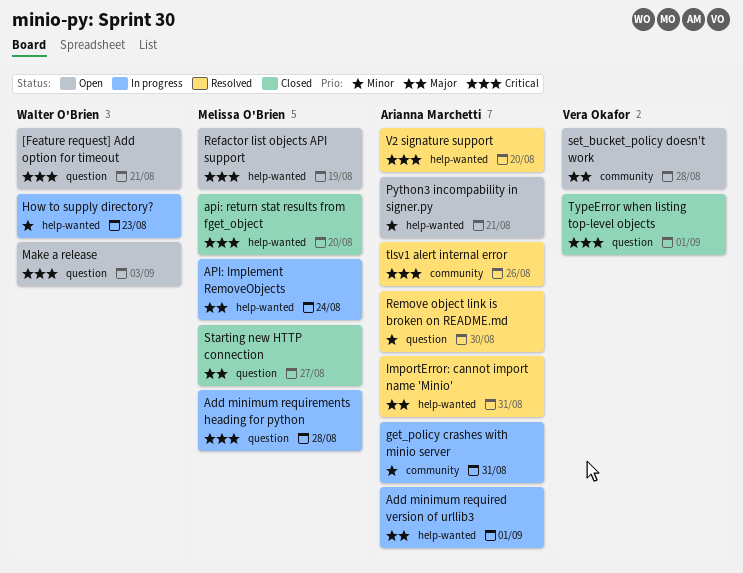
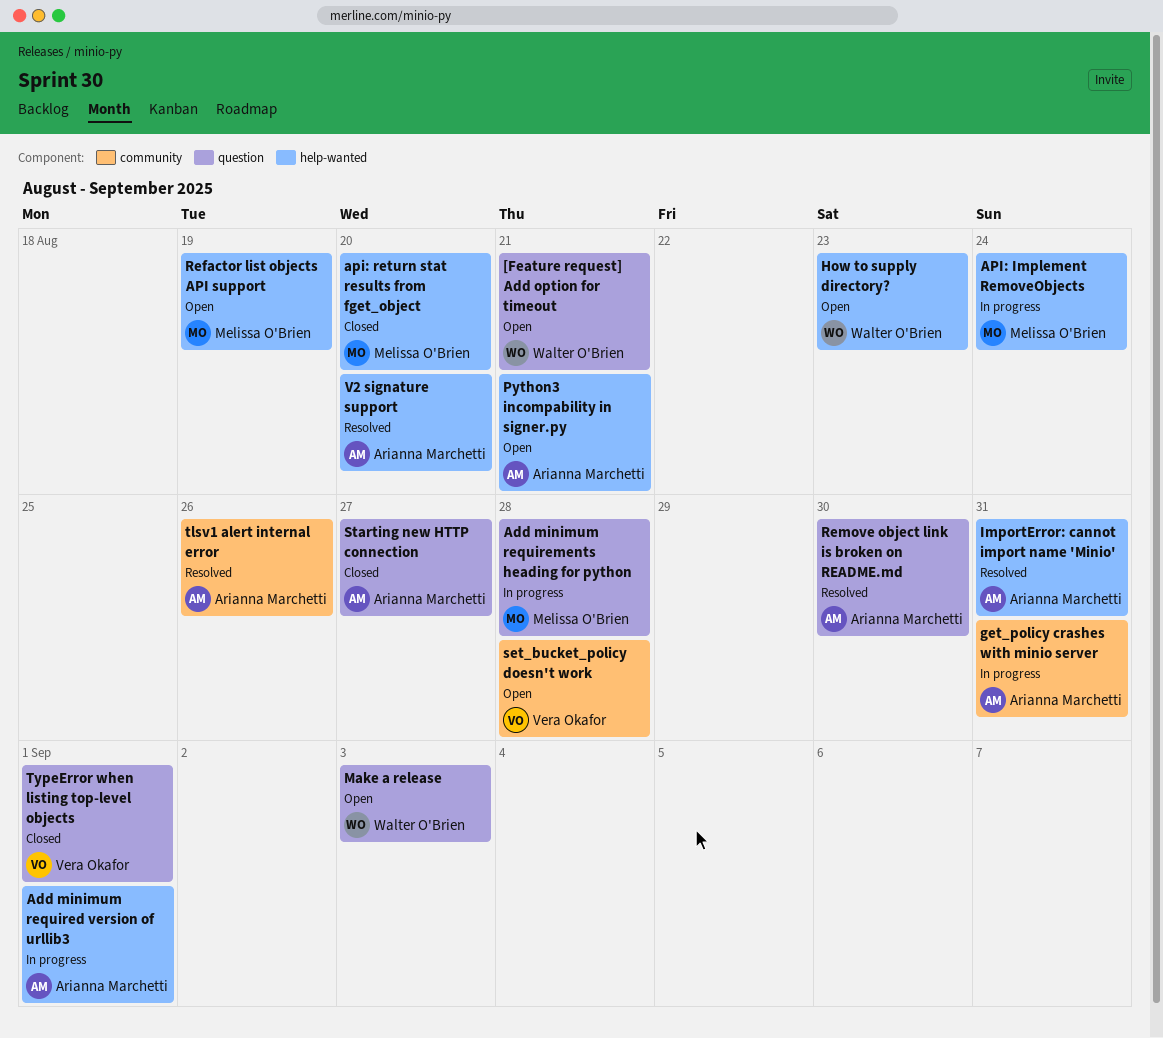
How to supply directory?, status: In progress -> Open
Starting new HTTP connection, owner: Melissa O'Brien -> Arianna Marchetti

